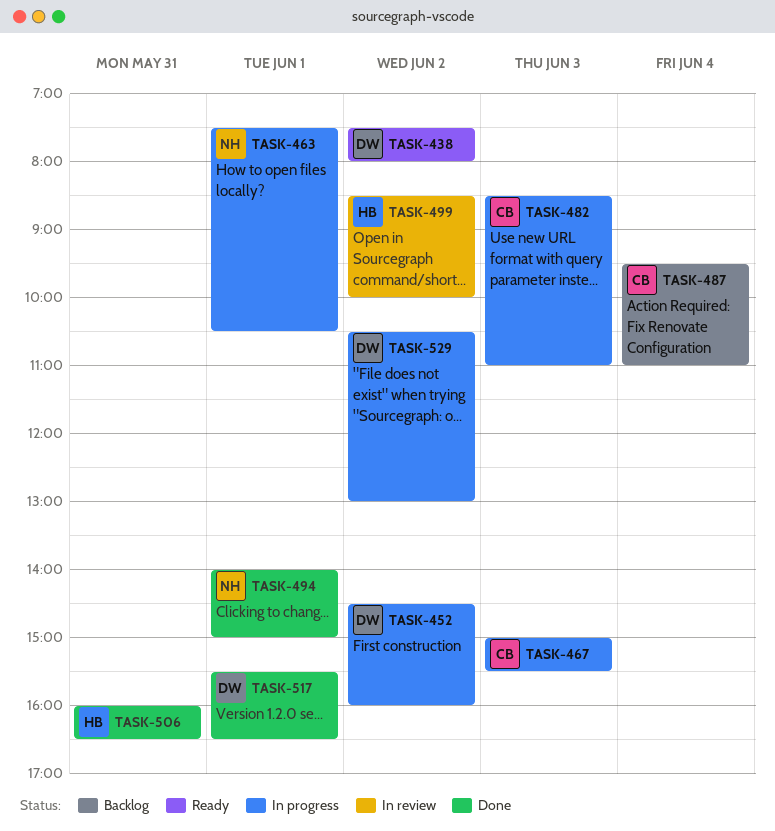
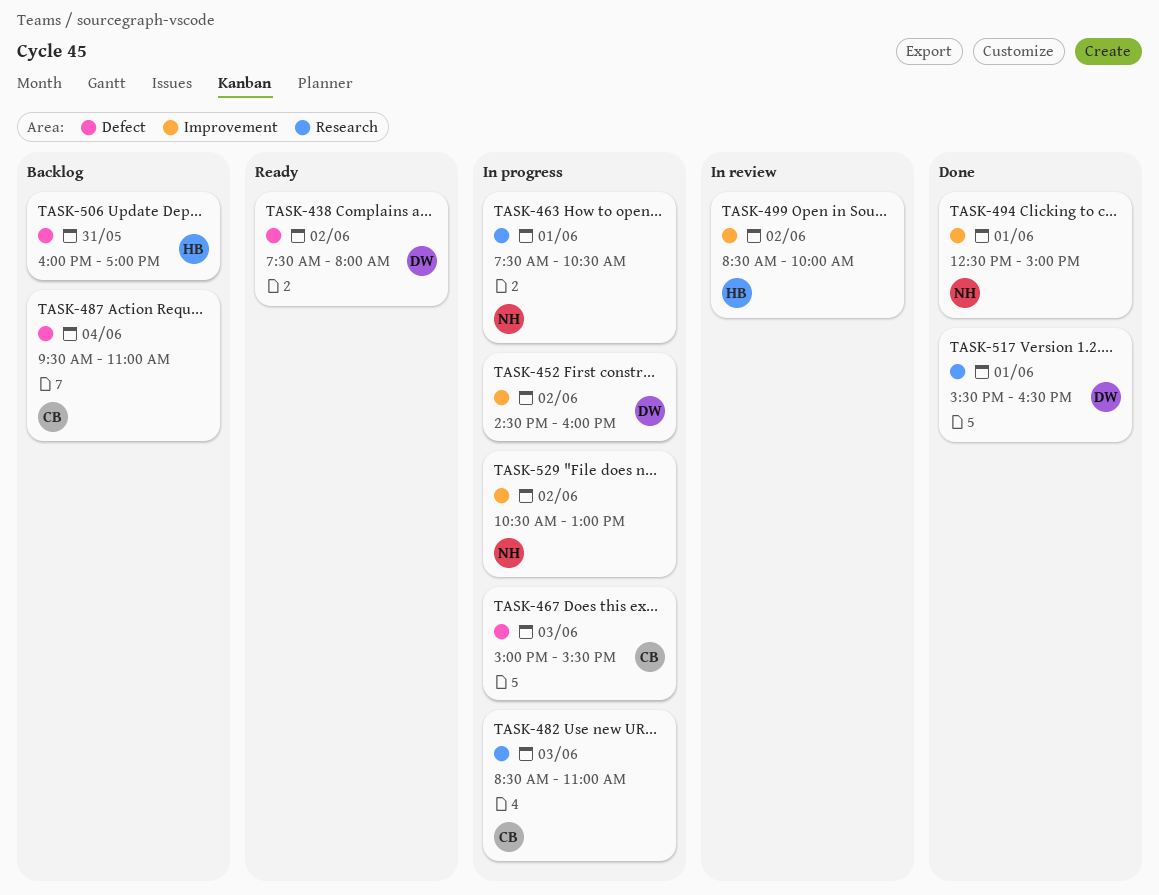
TASK-494, begins: 14:00 -> 12:30
TASK-506, status: Done -> Backlog
TASK-506, ends: 16:30 -> 17:00
TASK-529, owner: DW -> NH

